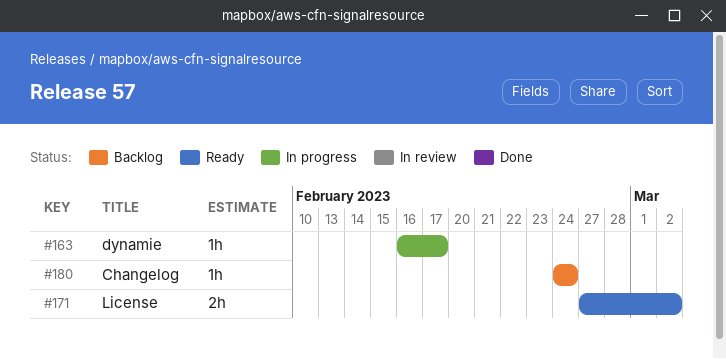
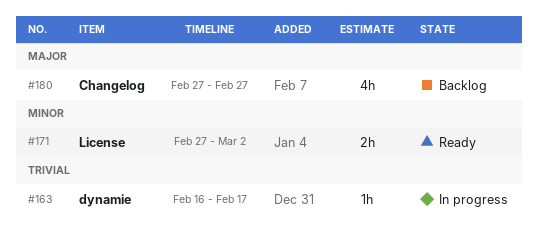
#180, estimate: 1h -> 4h
#180, start: Feb 24 -> Feb 27
#180, due: Feb 24 -> Feb 27

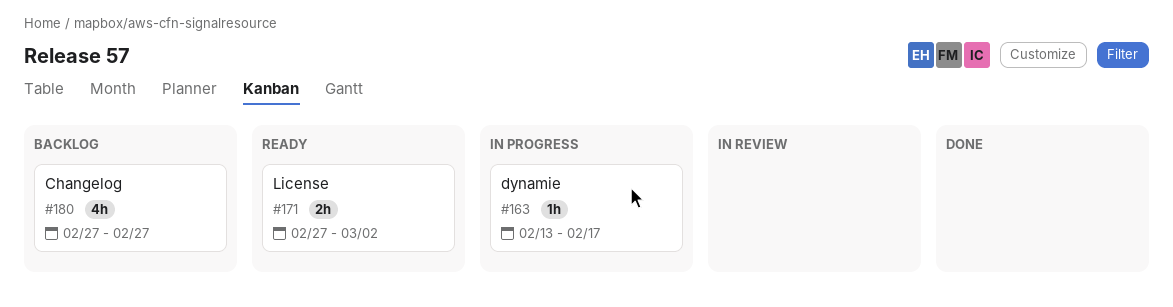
#163, start: Feb 16 -> Feb 13

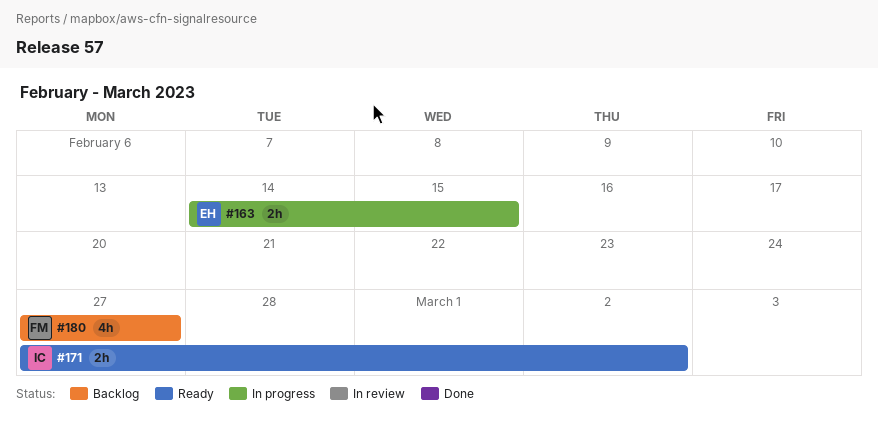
#163, estimate: 1h -> 2h
#163, start: Feb 13 -> Feb 14
#163, due: Feb 17 -> Feb 15

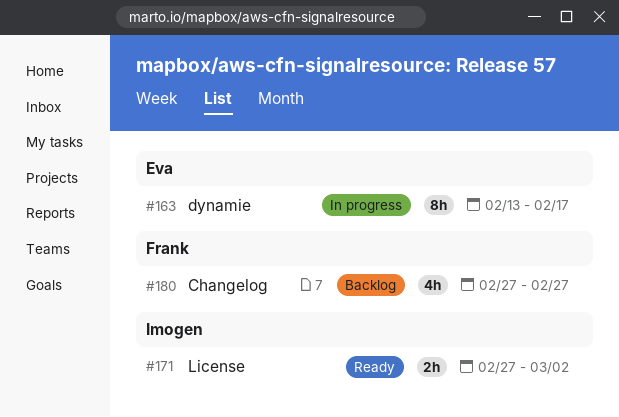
#163, estimate: 2h -> 8h
#163, start: Feb 14 -> Feb 13
#163, due: Feb 15 -> Feb 17

